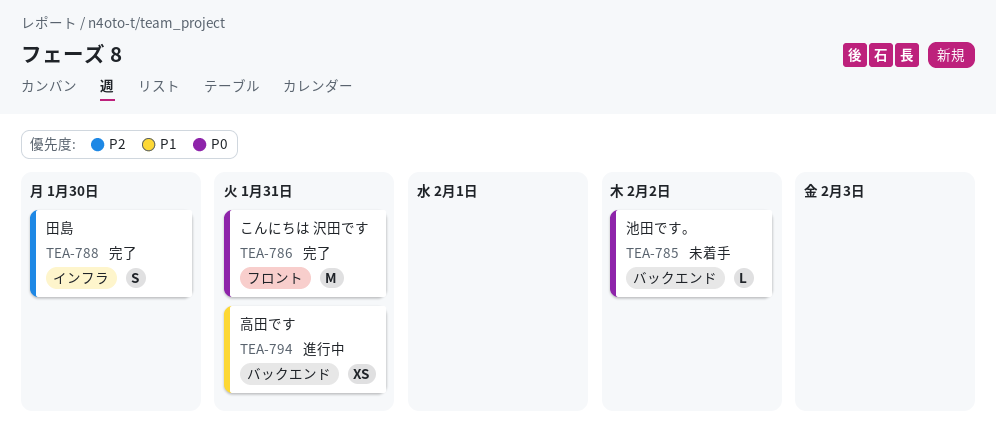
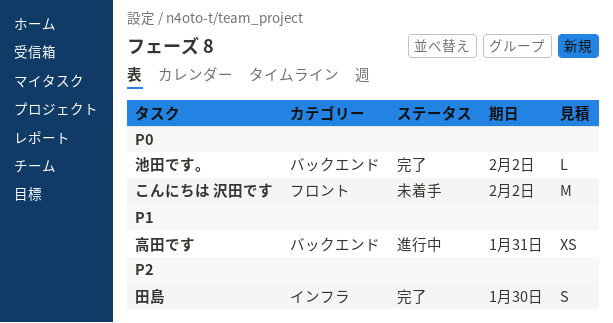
こんにちは 沢田です, status: 完了 -> 未着手
こんにちは 沢田です, due: Jan 31 -> Feb 2
池田です。, status: 未着手 -> 完了

